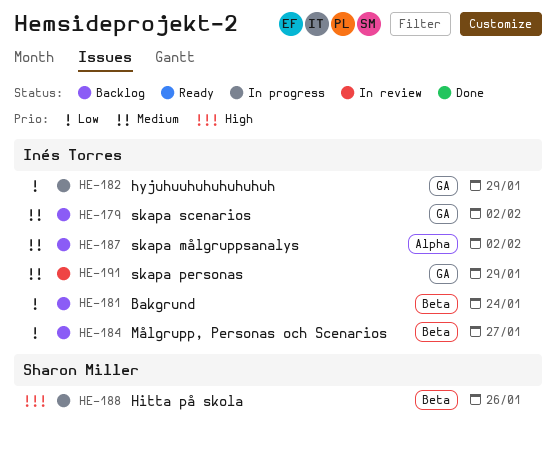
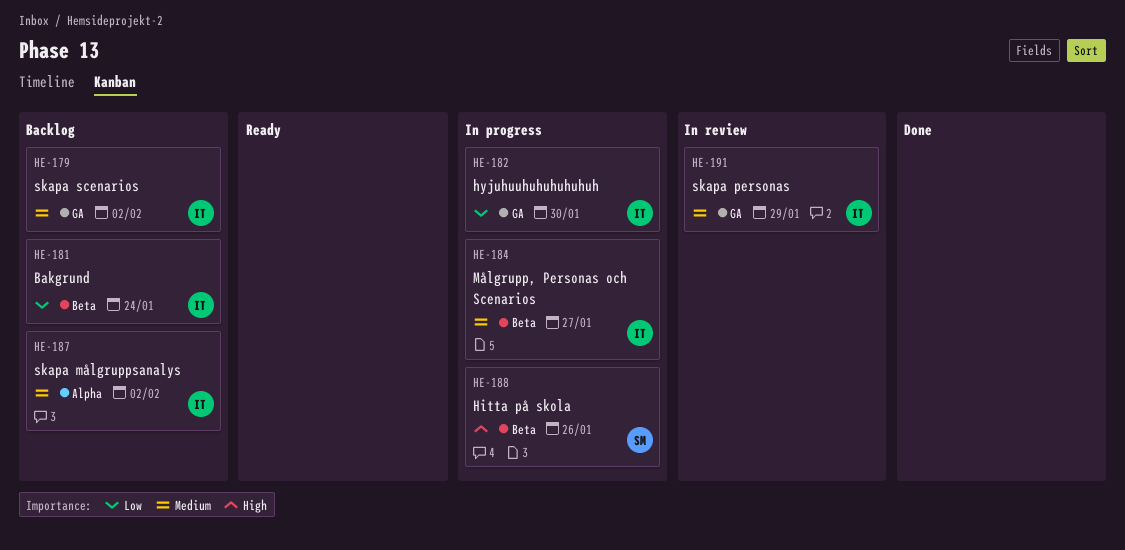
HE-182, due: Jan 29 -> Jan 30
HE-184, status: Backlog -> In progress
HE-184, priority: Low -> Medium

